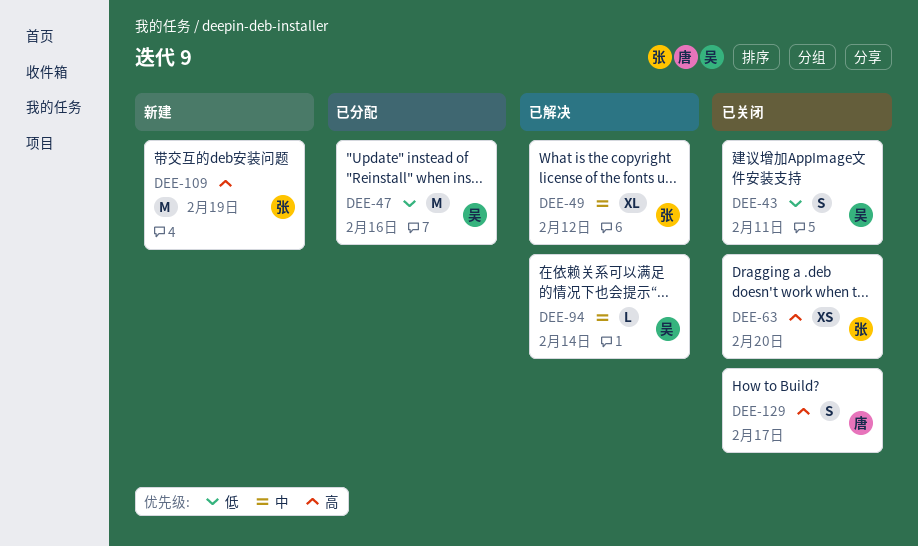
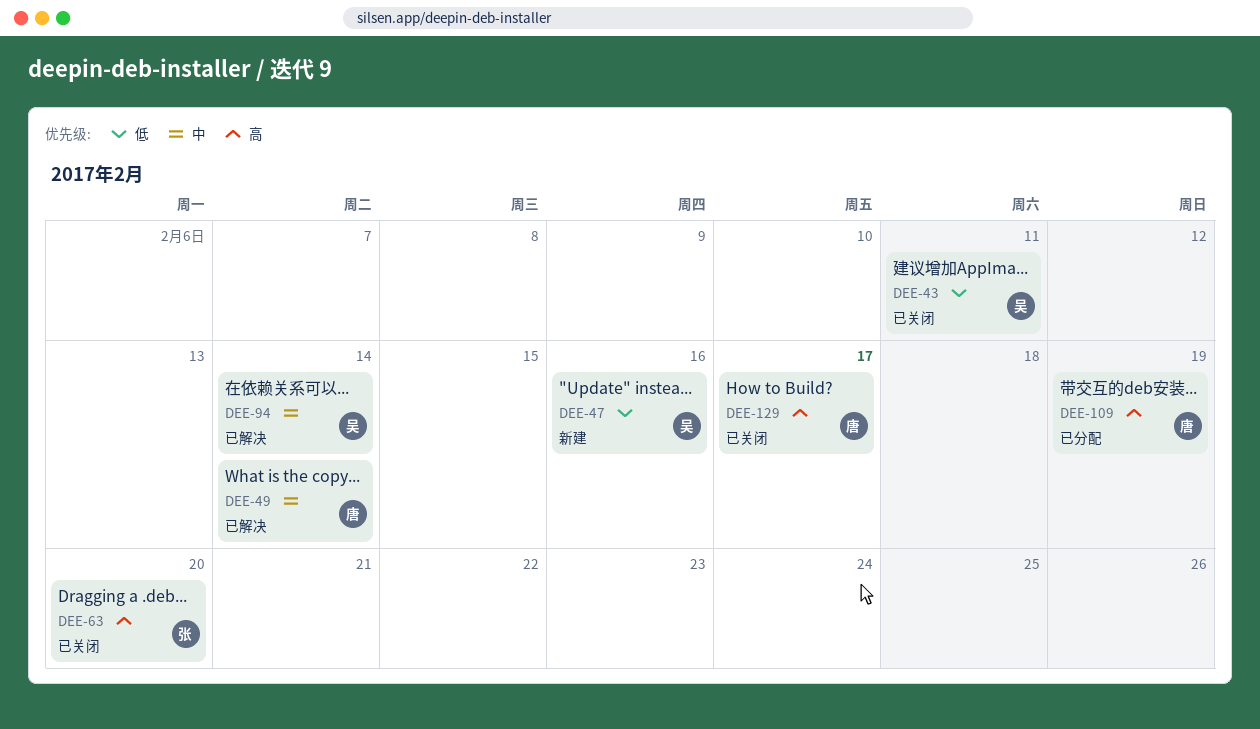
DEE-47, status: 已分配 -> 新建
DEE-49, owner: 张 -> 唐
DEE-49, due: Feb 12 -> Feb 14
DEE-109, status: 新建 -> 已分配
DEE-109, owner: 张 -> 唐

